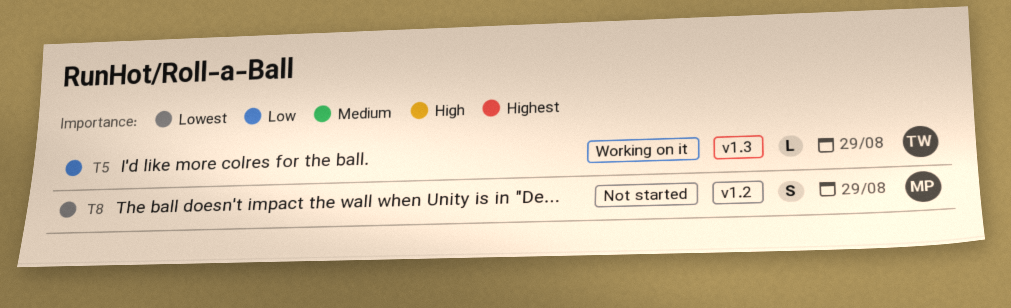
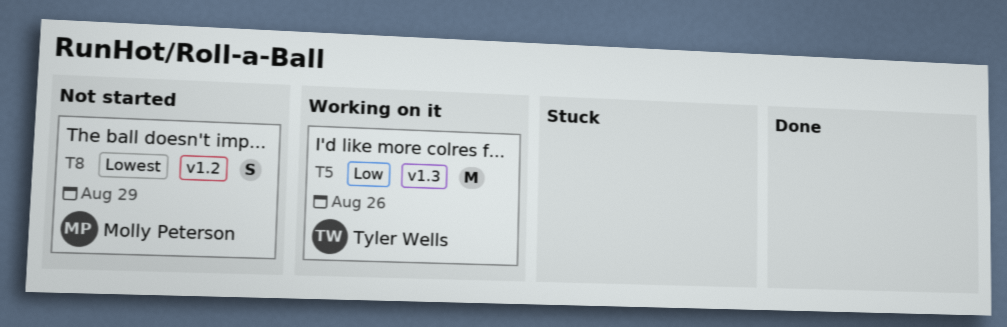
T5, estimate: L -> M
T5, due: Aug 29 -> Aug 26

